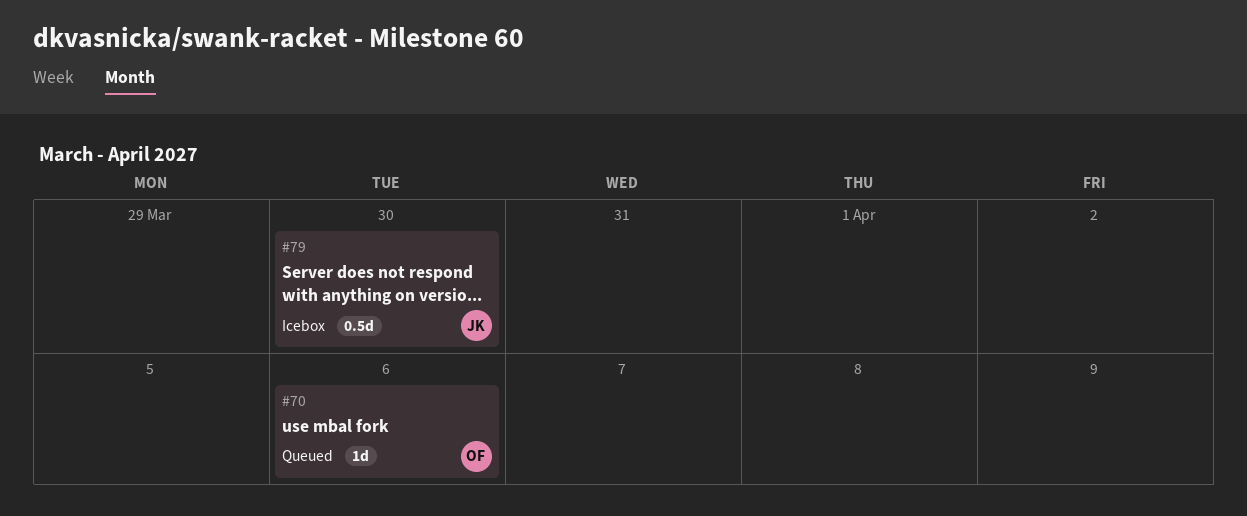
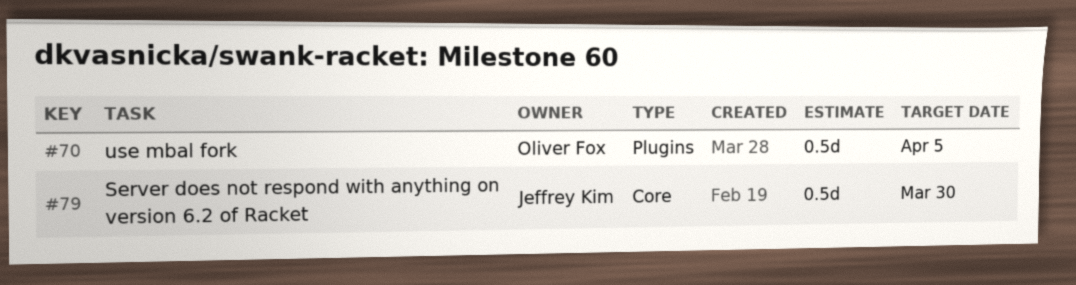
#70, estimate: 1d -> 0.5d
#70, due: Apr 6 -> Apr 5

